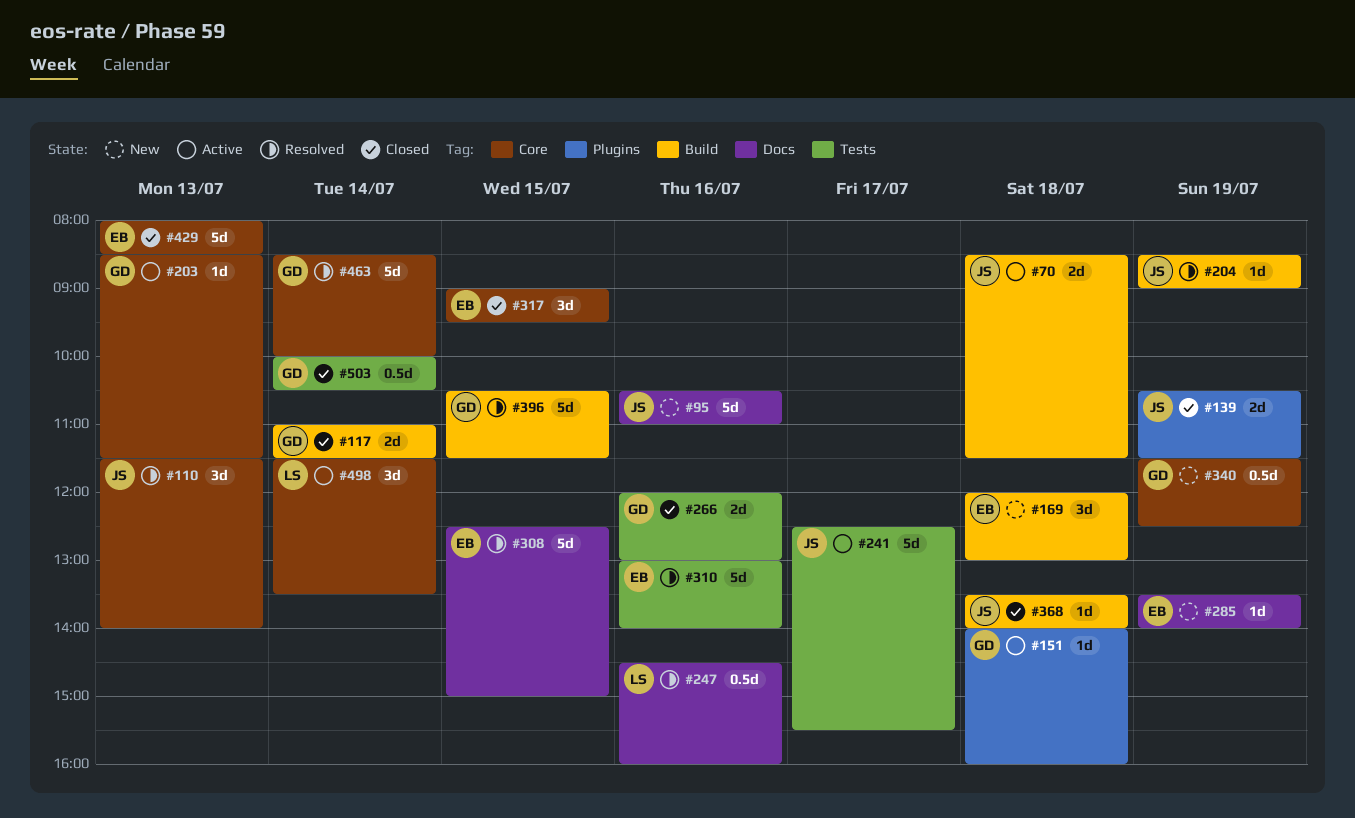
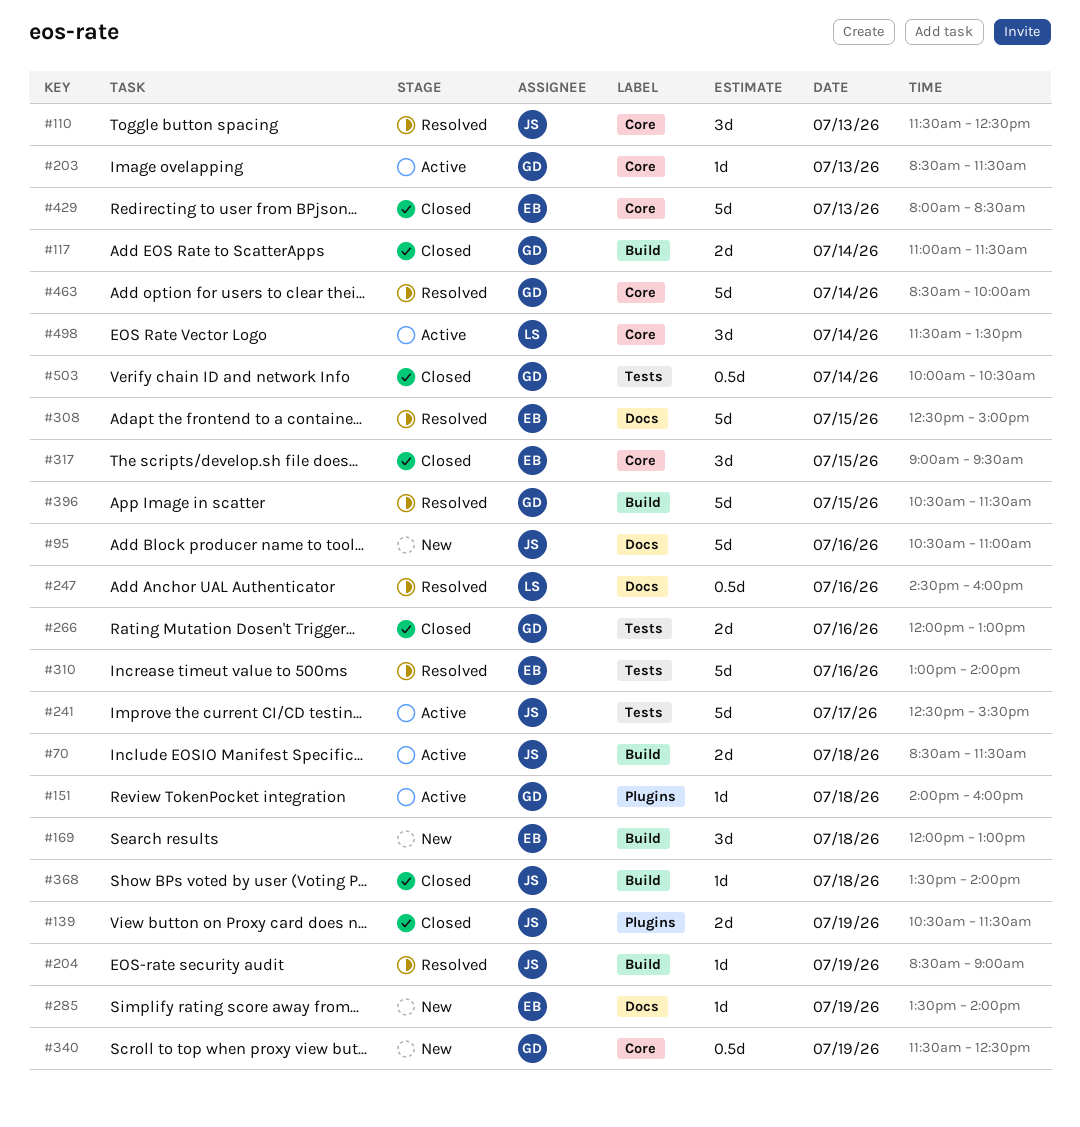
#110, ends: 14:00 -> 12:30

